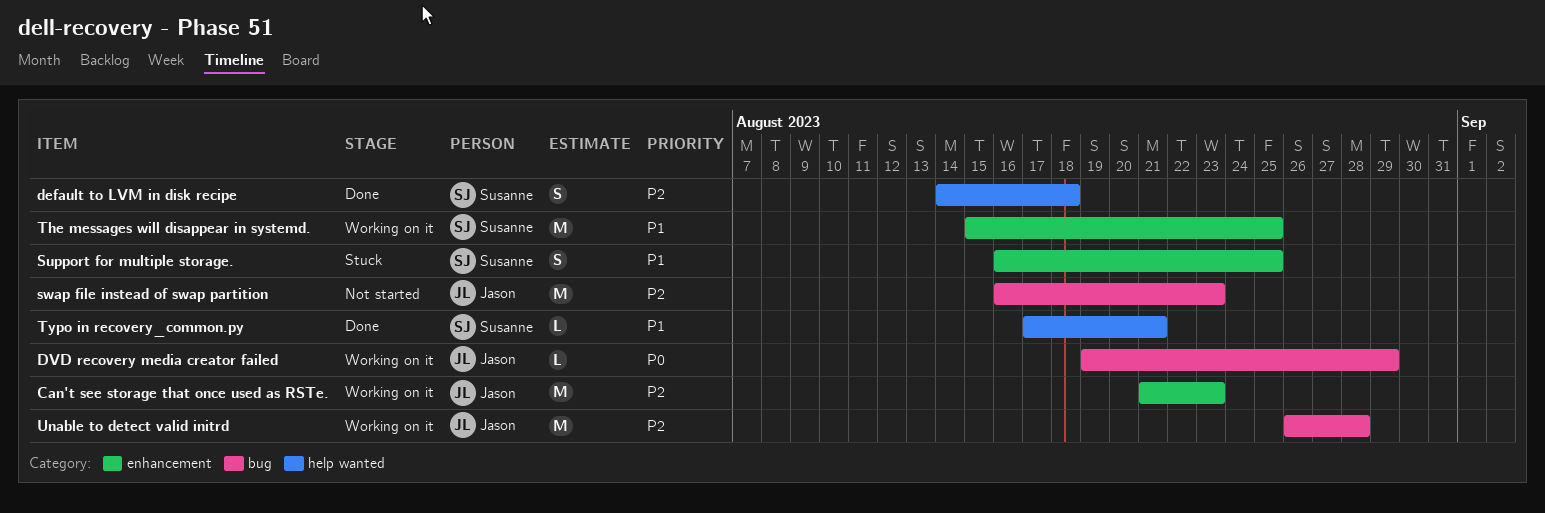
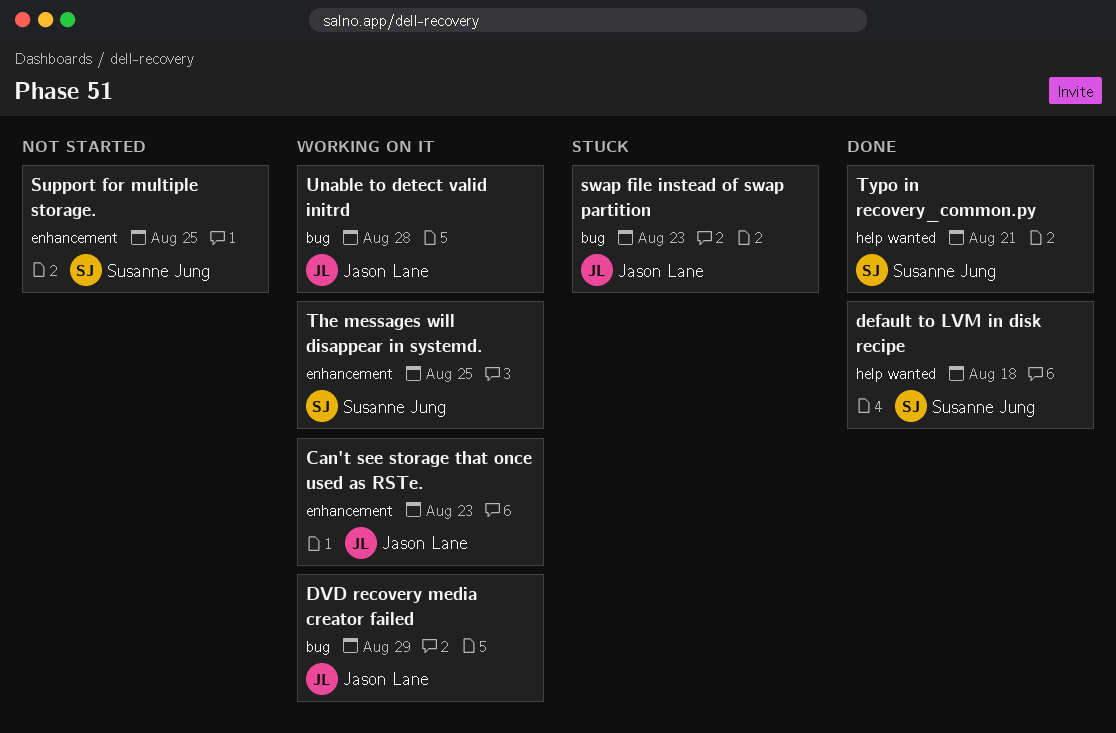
Support for multiple storage., status: Stuck -> Not started
swap file instead of swap partition, status: Not started -> Stuck

